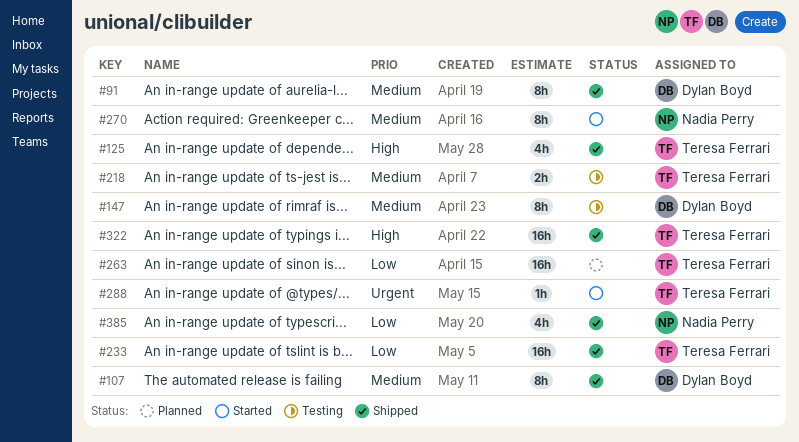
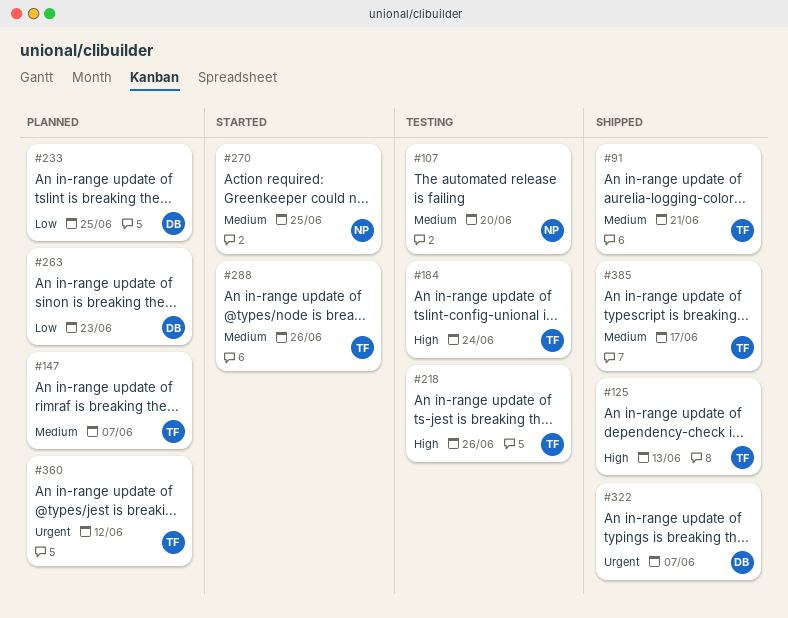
#91, owner: Dylan Boyd -> Teresa Ferrari
#107, status: Shipped -> Testing
#107, owner: Dylan Boyd -> Nadia Perry
#147, status: Testing -> Planned
#147, owner: Dylan Boyd -> Teresa Ferrari
#184: none -> present
#218, priority: Medium -> High
#233, status: Shipped -> Planned
#233, owner: Teresa Ferrari -> Dylan Boyd
#263, owner: Teresa Ferrari -> Dylan Boyd
#288, priority: Urgent -> Medium
#322, owner: Teresa Ferrari -> Dylan Boyd
#322, priority: High -> Urgent
#360: none -> present
#385, owner: Nadia Perry -> Teresa Ferrari
#385, priority: Low -> Medium

